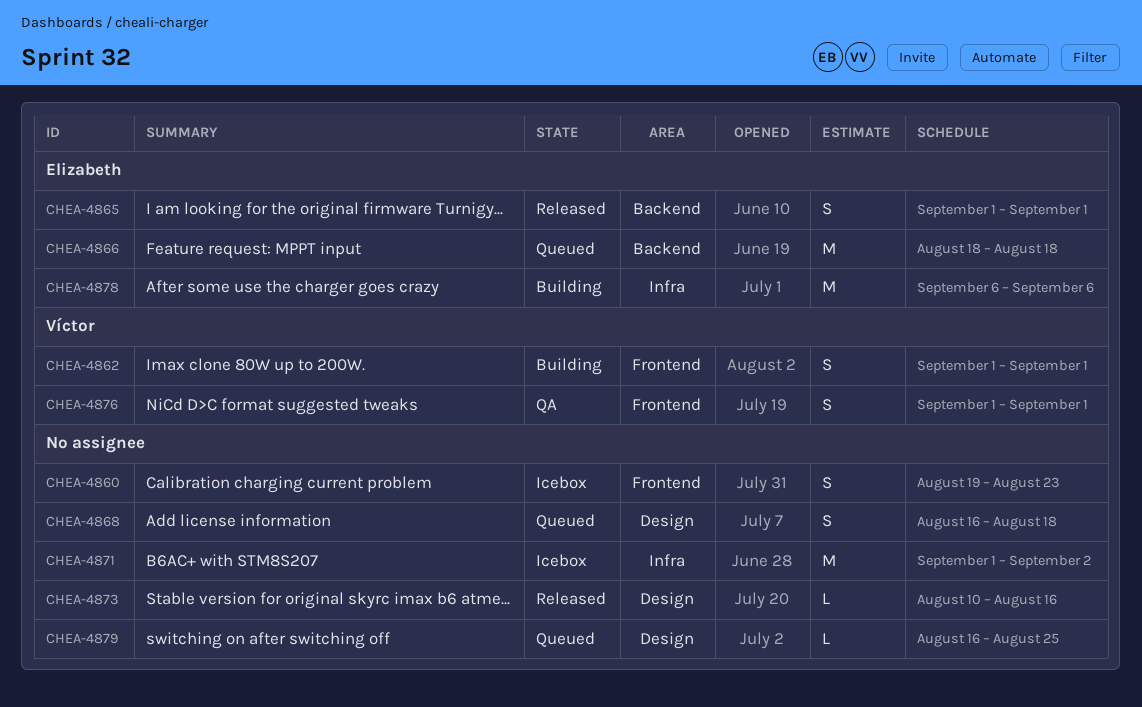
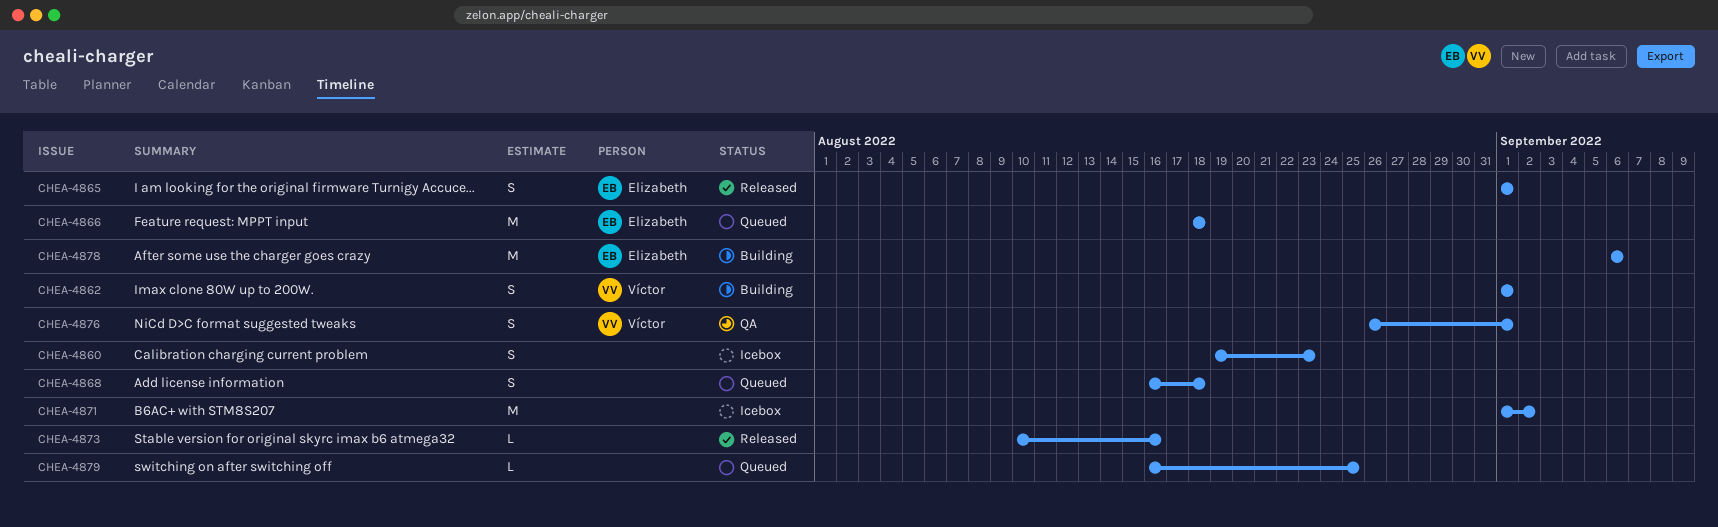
CHEA-4876, start: Sep 1 -> Aug 26

